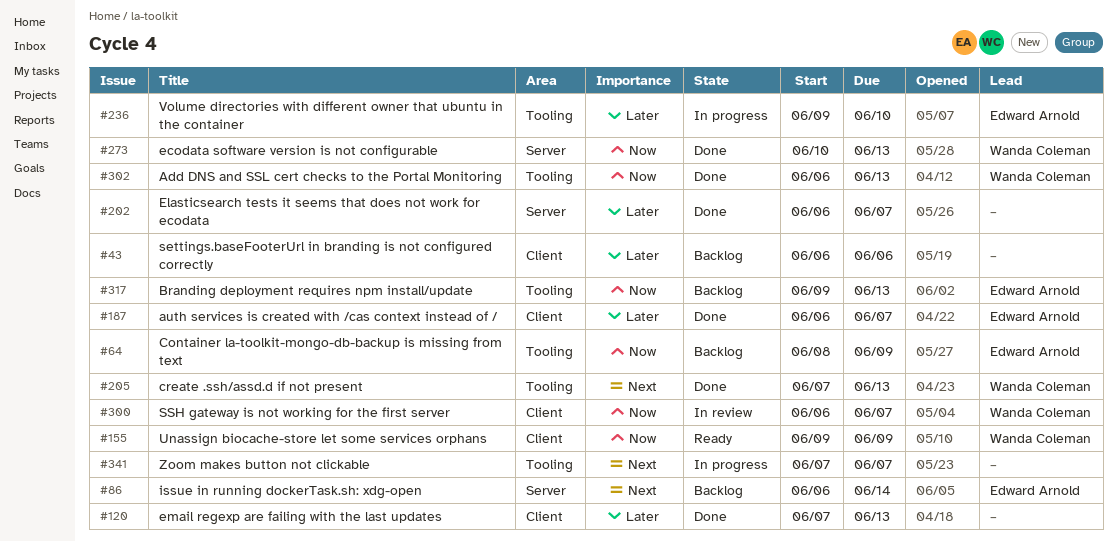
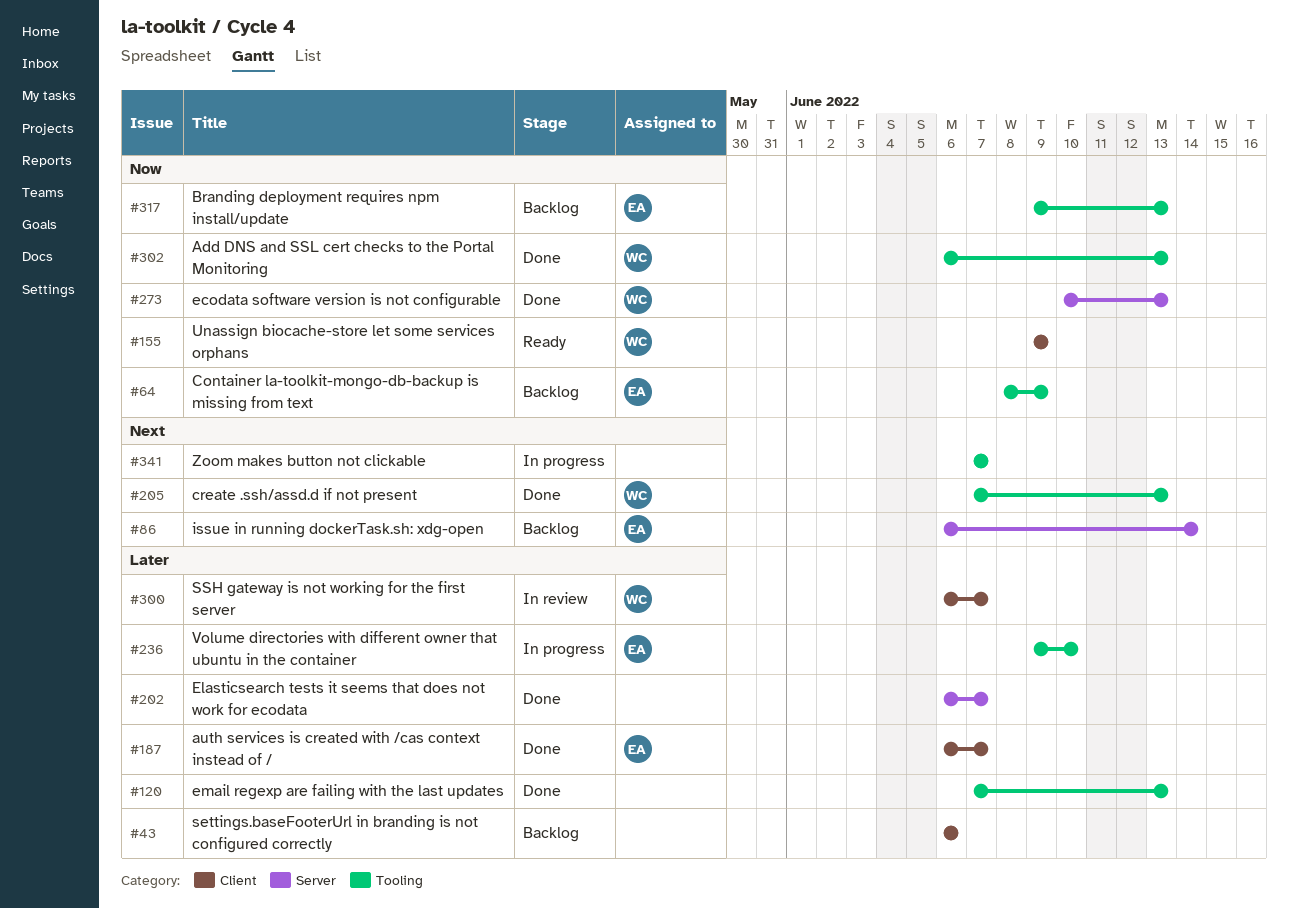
#120, label: Client -> Tooling
#300, priority: Now -> Later

